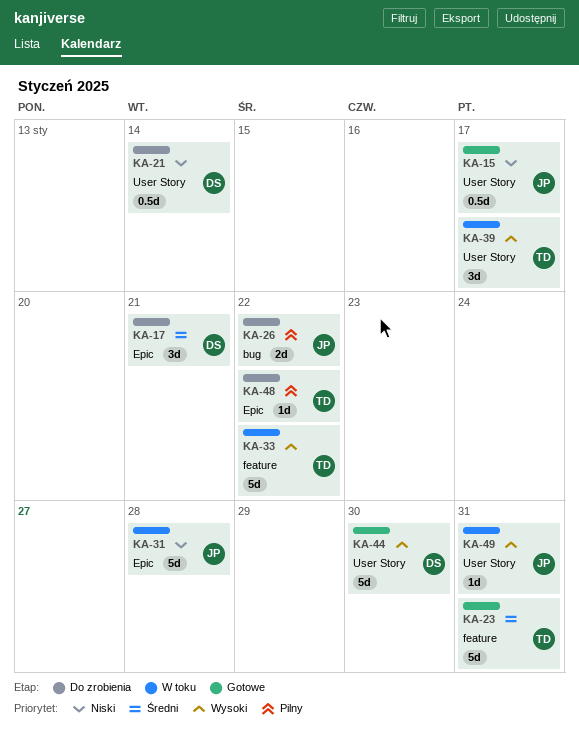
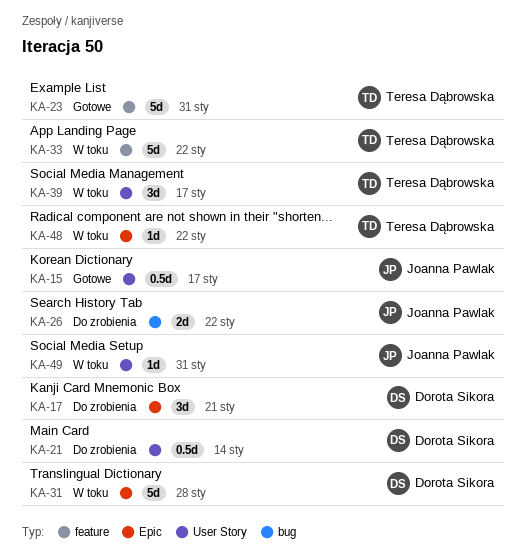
KA-31, owner: Joanna Pawlak -> Dorota Sikora
KA-44: present -> none
KA-48, status: Do zrobienia -> W toku

